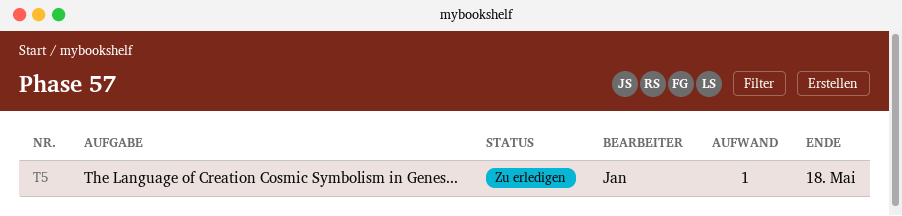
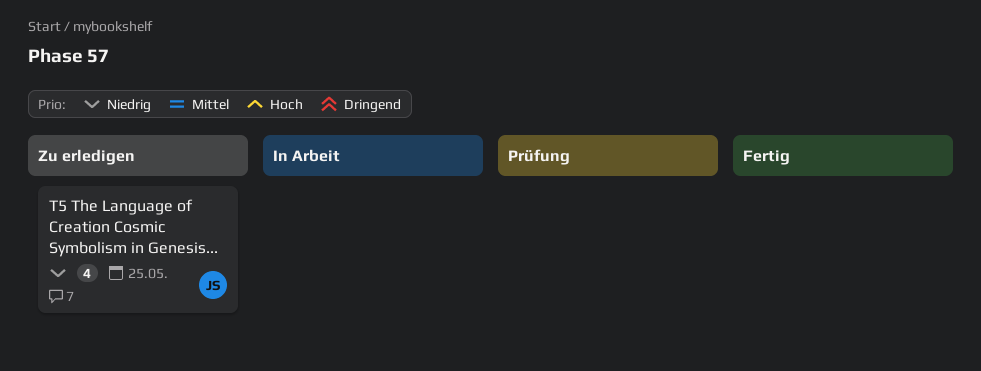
T5, estimate: 1 -> 4
T5, due: May 18 -> May 25

